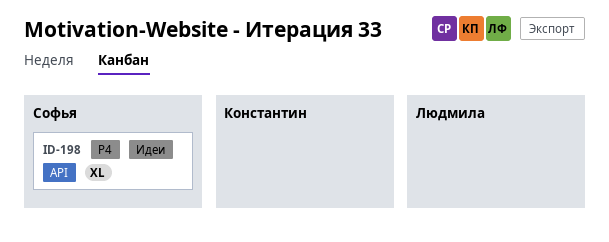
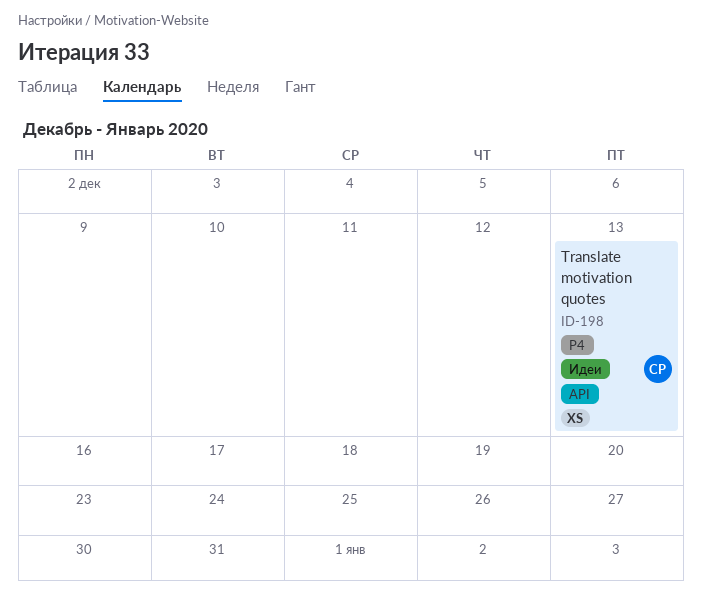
ID-198, estimate: XL -> XS

